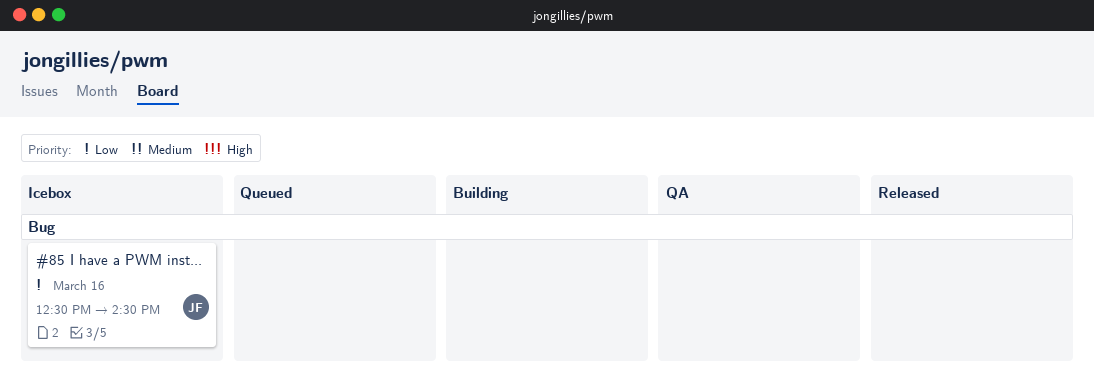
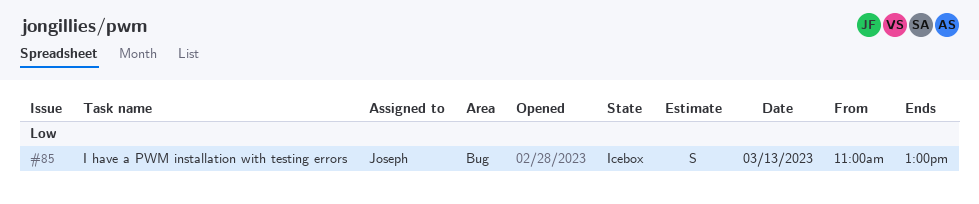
#85, day: Mar 16 -> Mar 13
#85, begins: 12:30 -> 11:00
#85, ends: 14:30 -> 13:00

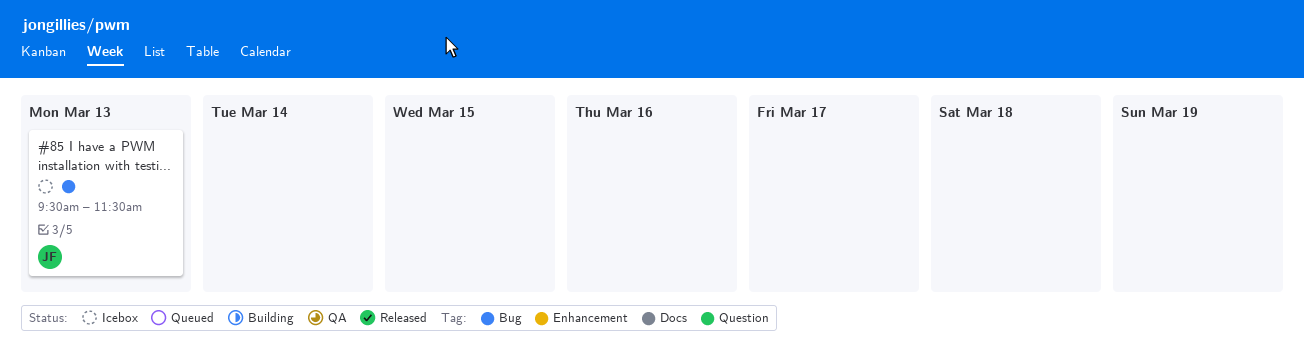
#85, begins: 11:00 -> 09:30
#85, ends: 13:00 -> 11:30

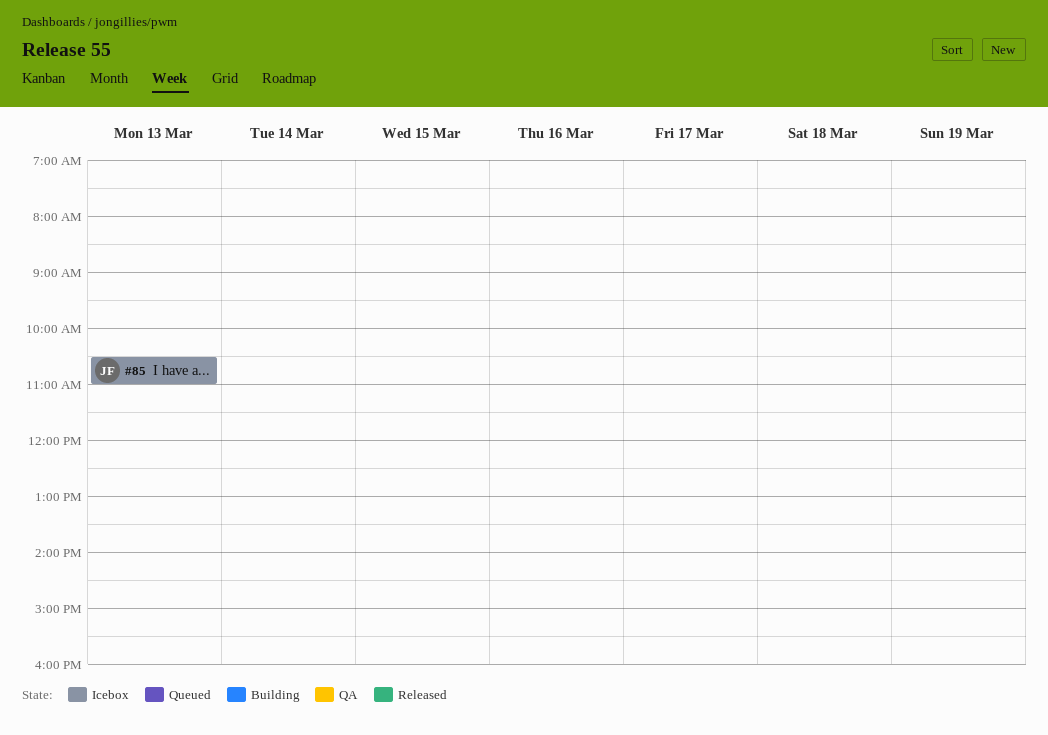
#85, begins: 09:30 -> 10:30
#85, ends: 11:30 -> 11:00

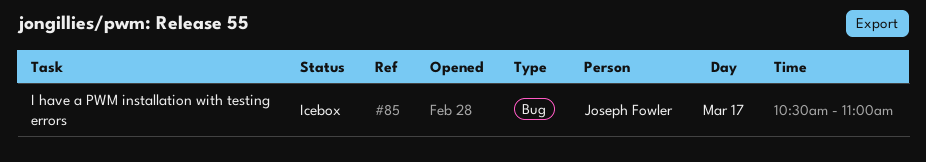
#85, day: Mar 13 -> Mar 17

